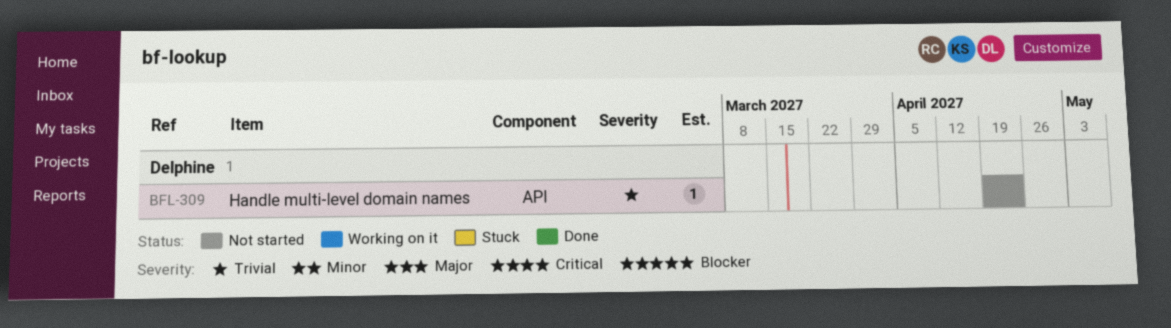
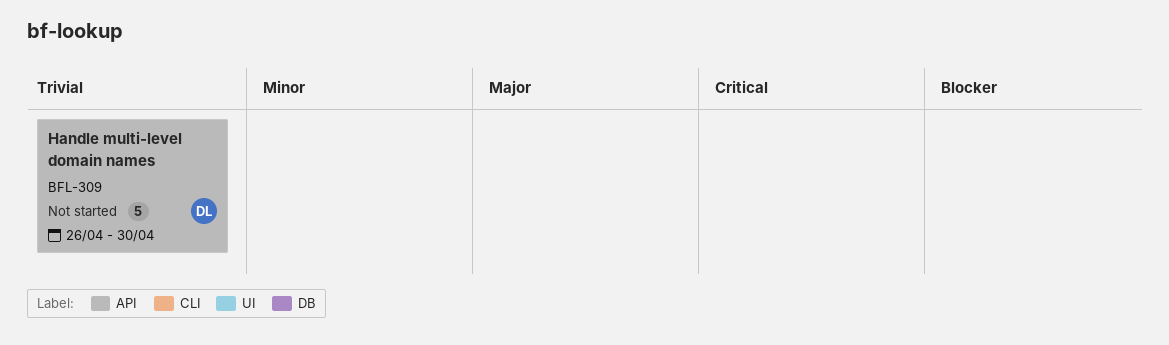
BFL-309, estimate: 1 -> 5
BFL-309, start: Apr 19 -> Apr 26
BFL-309, due: Apr 23 -> Apr 30

